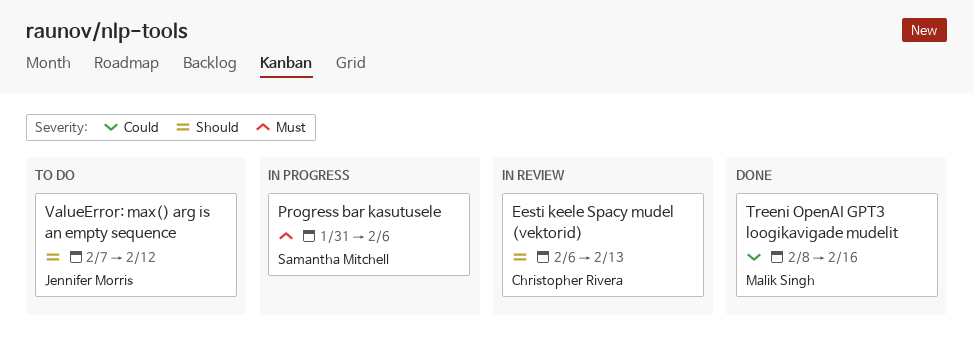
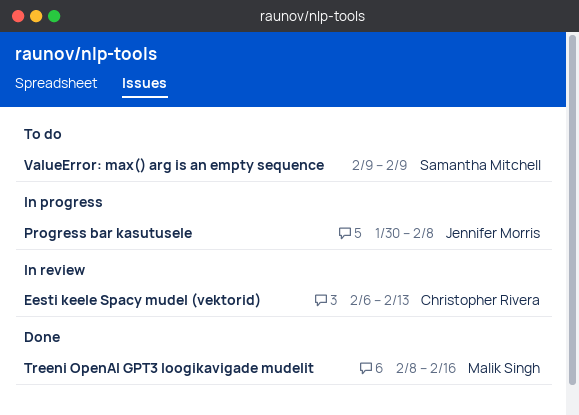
Progress bar kasutusele, owner: Samantha Mitchell -> Jennifer Morris
Progress bar kasutusele, start: Jan 31 -> Jan 30
Progress bar kasutusele, due: Feb 6 -> Feb 8
ValueError: max() arg is an empty sequence, owner: Jennifer Morris -> Samantha Mitchell
ValueError: max() arg is an empty sequence, start: Feb 7 -> Feb 9
ValueError: max() arg is an empty sequence, due: Feb 12 -> Feb 9

